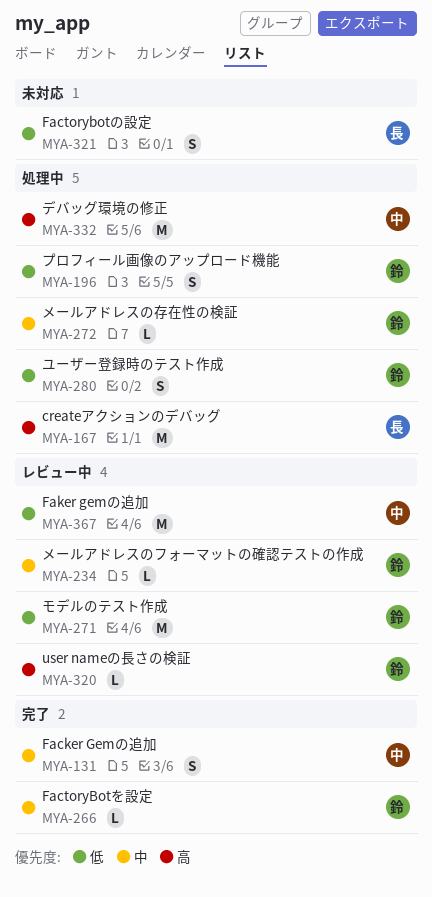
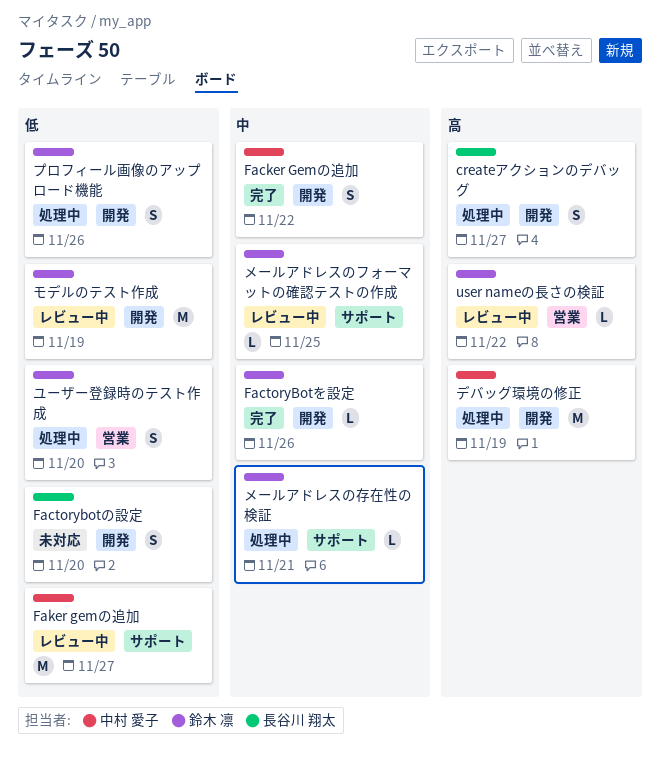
createアクションのデバッグ, estimate: M -> S

